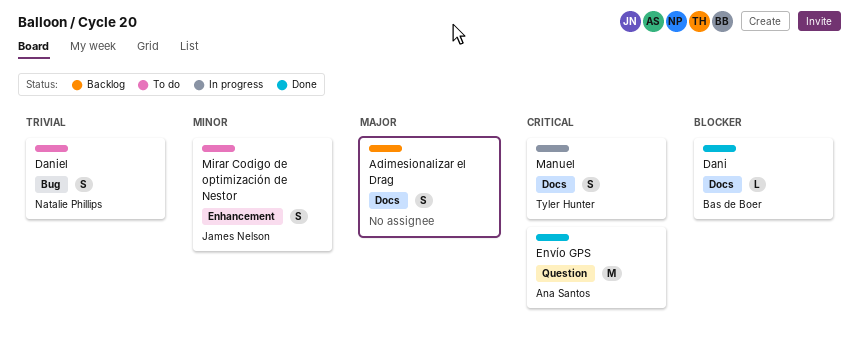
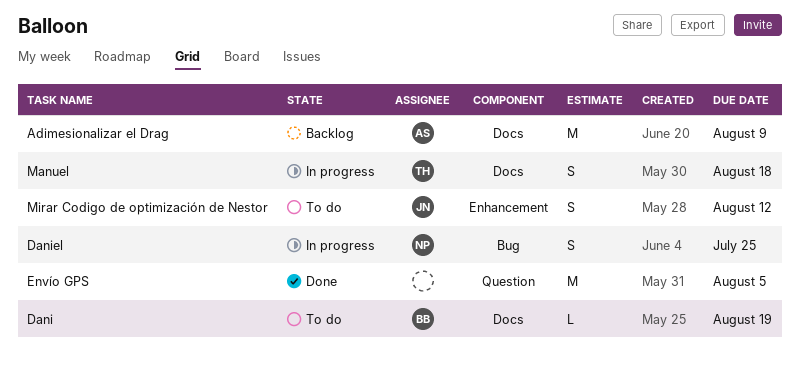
Adimesionalizar el Drag, owner: none -> Ana Santos
Adimesionalizar el Drag, estimate: S -> M
Dani, status: Done -> To do
Daniel, status: To do -> In progress
Envío GPS, owner: Ana Santos -> none

